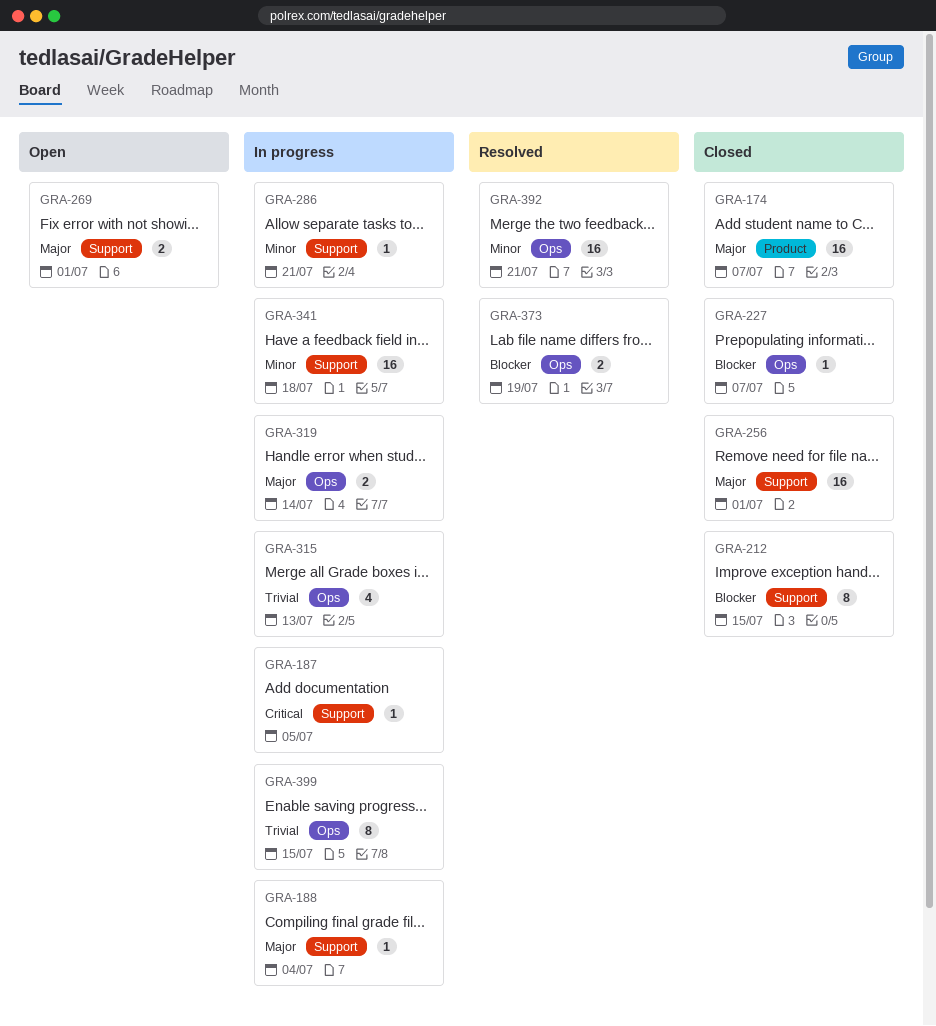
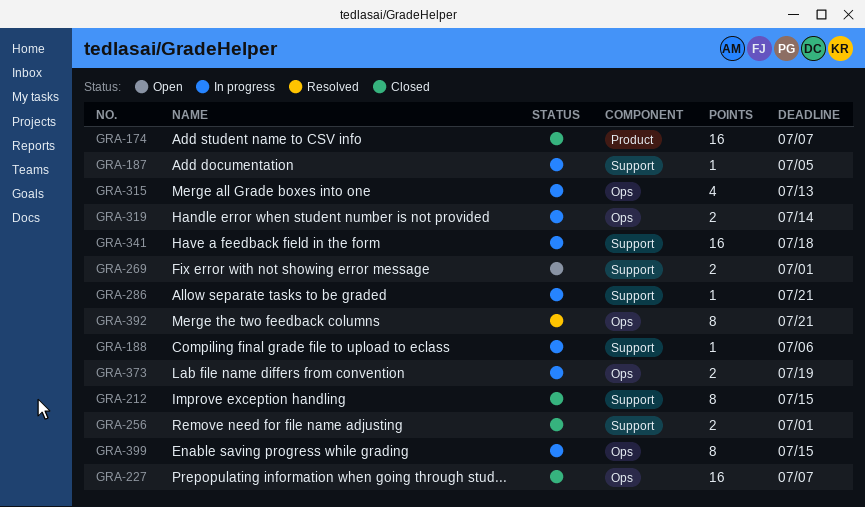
GRA-188, due: Jul 4 -> Jul 6
GRA-227, estimate: 1 -> 16
GRA-256, estimate: 16 -> 2
GRA-373, status: Resolved -> In progress
GRA-392, estimate: 16 -> 8

